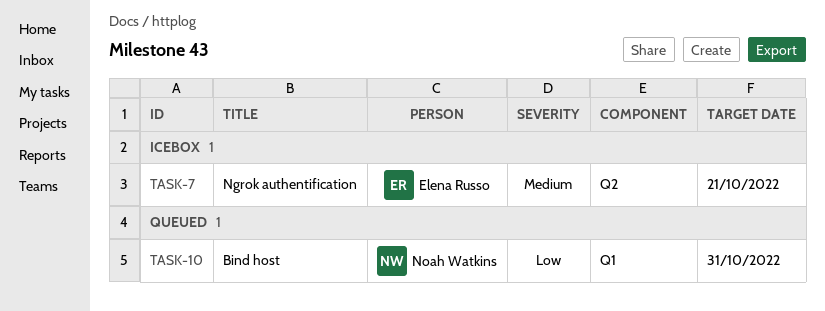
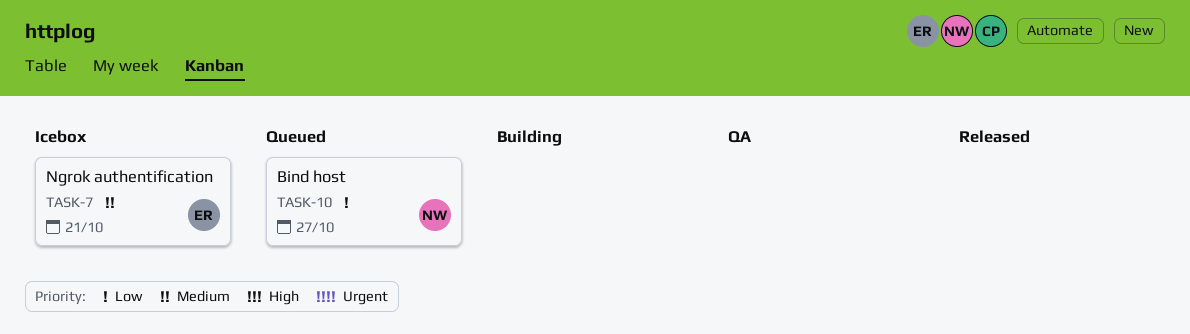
TASK-10, due: Oct 31 -> Oct 27

